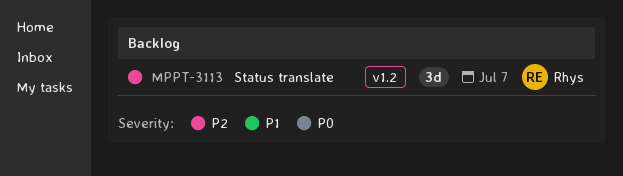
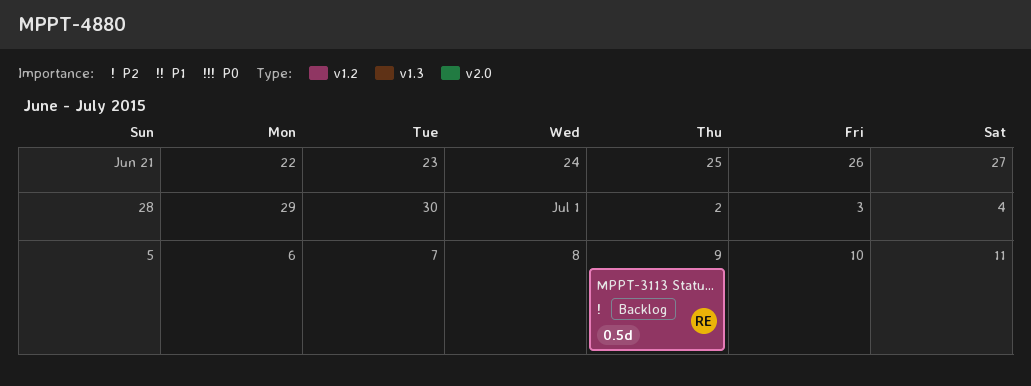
MPPT-3113, estimate: 3d -> 0.5d
MPPT-3113, due: Jul 7 -> Jul 9

